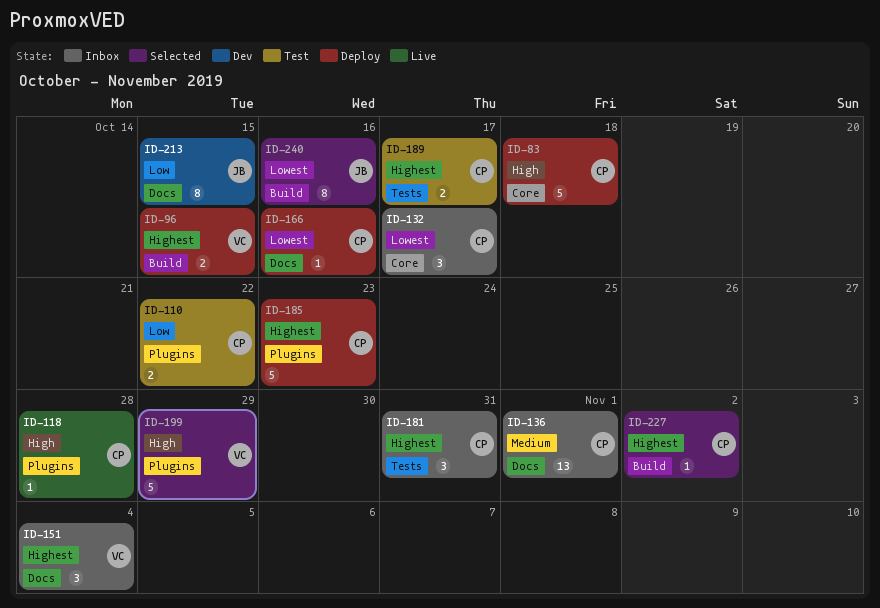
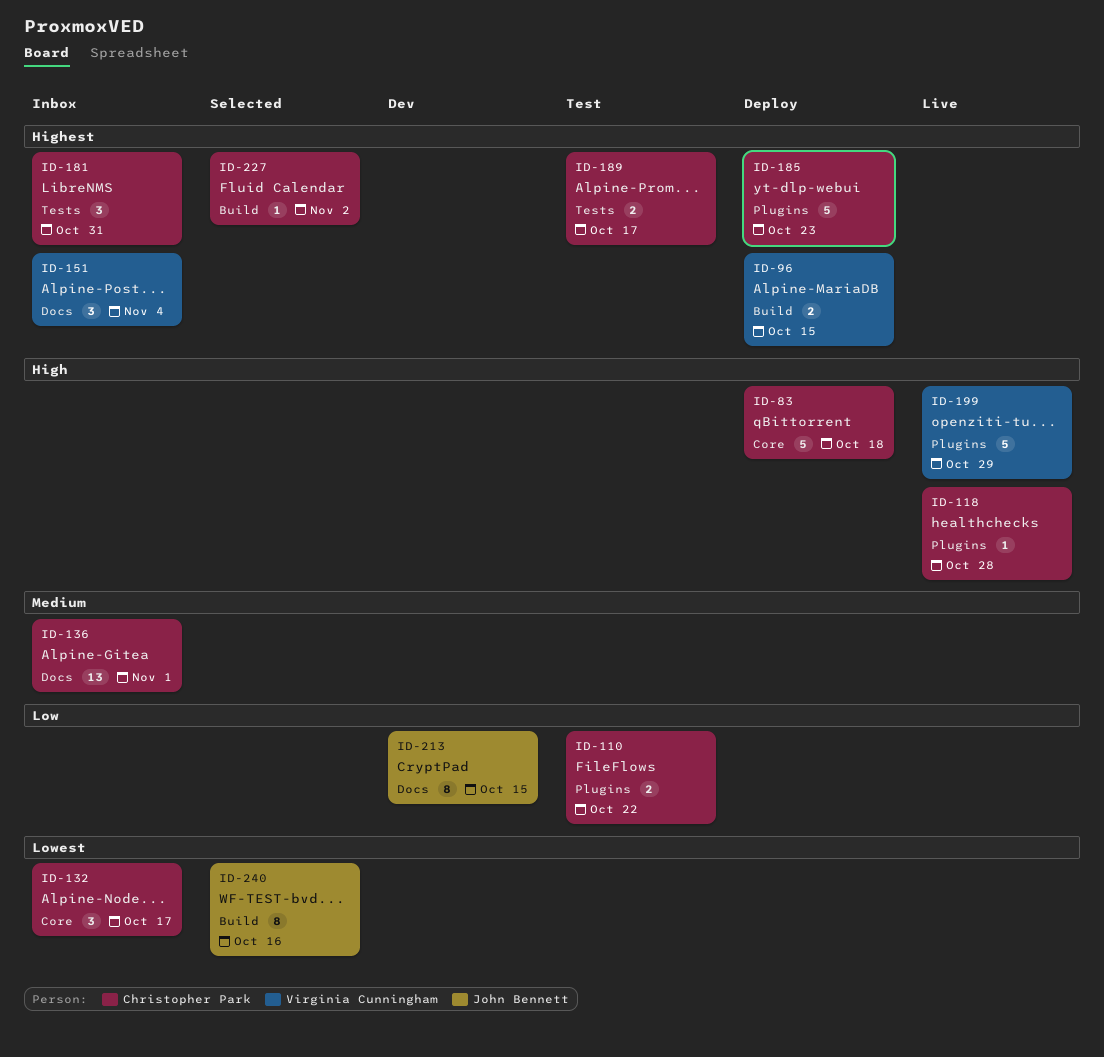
ID-166: present -> none
ID-199, status: Selected -> Live

